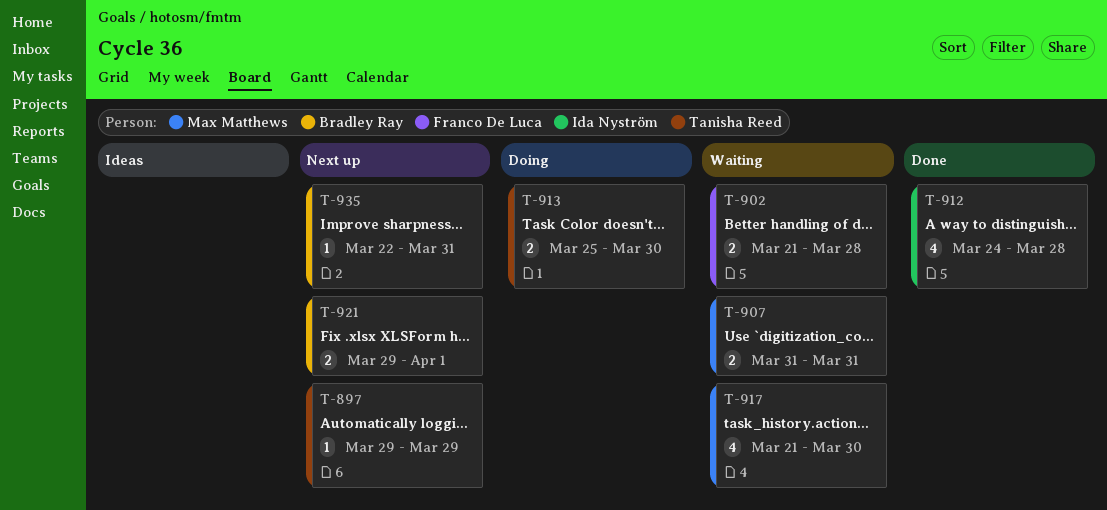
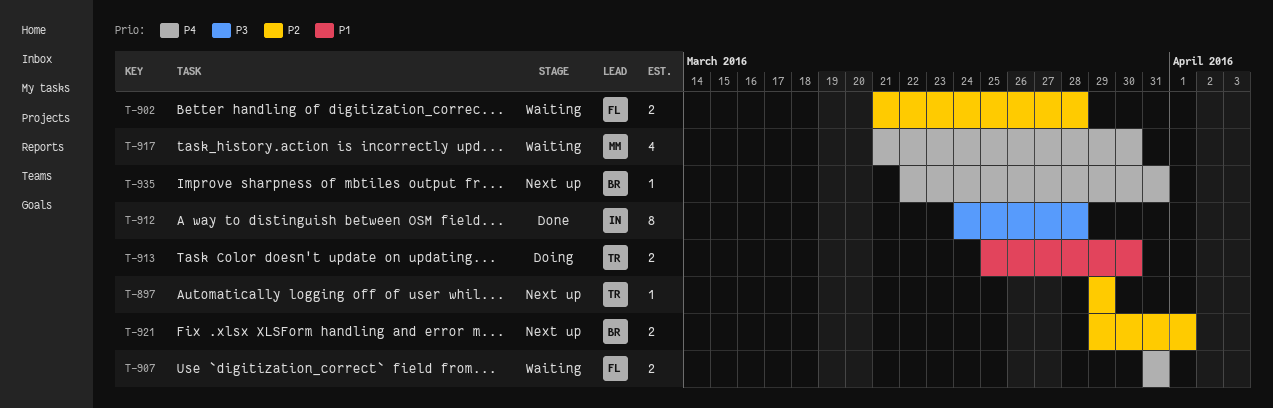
T-907, owner: Max Matthews -> Franco De Luca
T-912, estimate: 4 -> 8

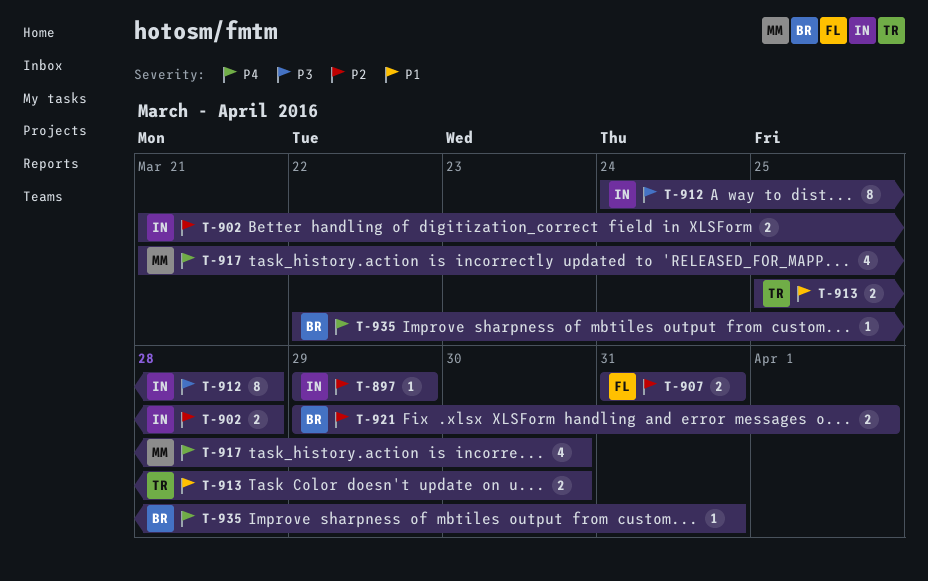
T-897, owner: TR -> IN
T-902, owner: FL -> IN
T-907, priority: P4 -> P2

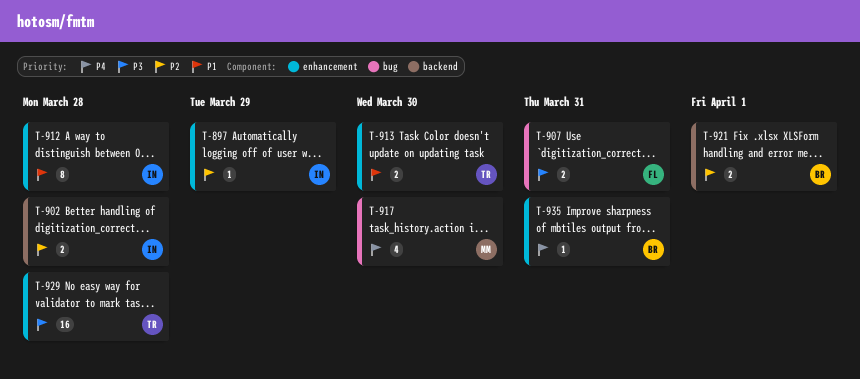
T-907, priority: P2 -> P3
T-912, priority: P3 -> P1
T-929: none -> present

